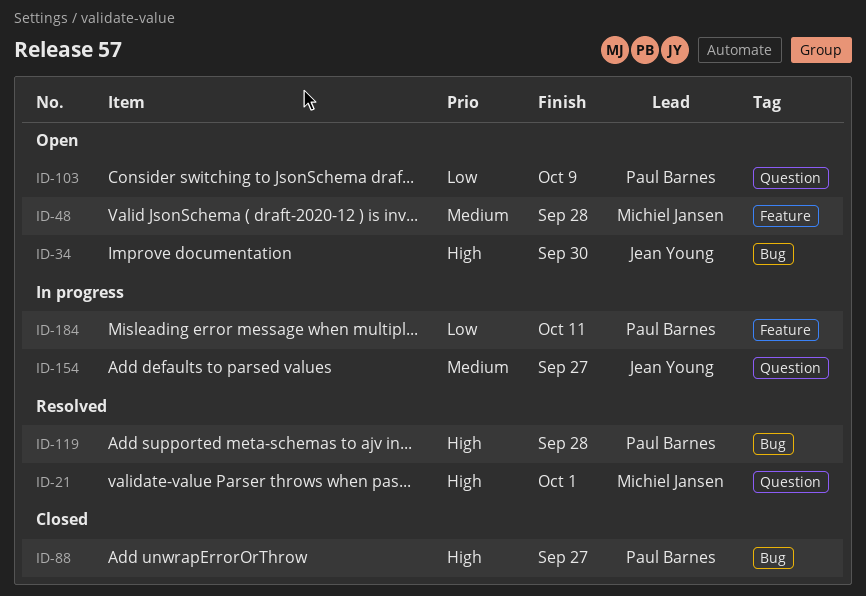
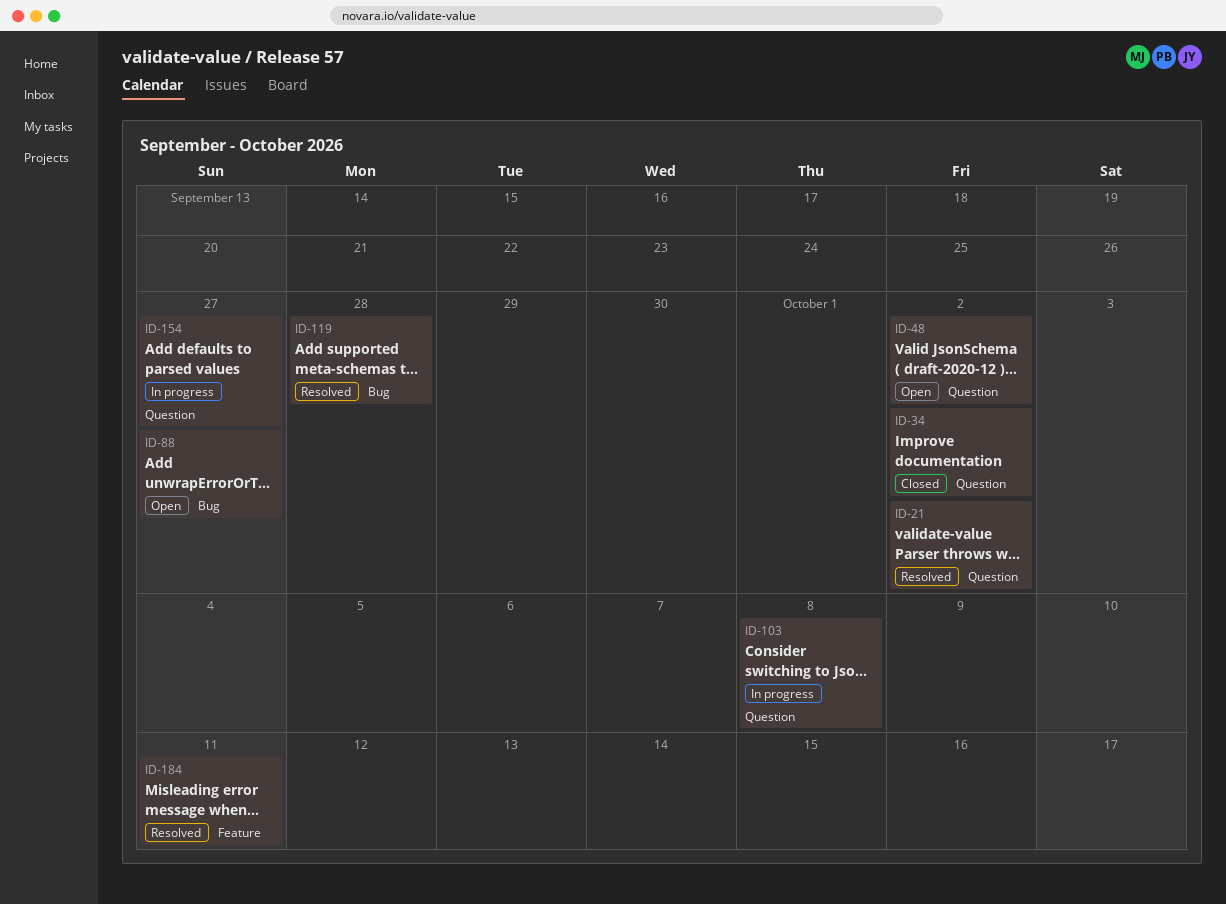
ID-21, due: Oct 1 -> Oct 2
ID-34, status: Open -> Closed
ID-34, label: Bug -> Question
ID-34, due: Sep 30 -> Oct 2
ID-48, label: Feature -> Question
ID-48, due: Sep 28 -> Oct 2
ID-88, status: Closed -> Open
ID-103, status: Open -> In progress
ID-103, due: Oct 9 -> Oct 8
ID-184, status: In progress -> Resolved

